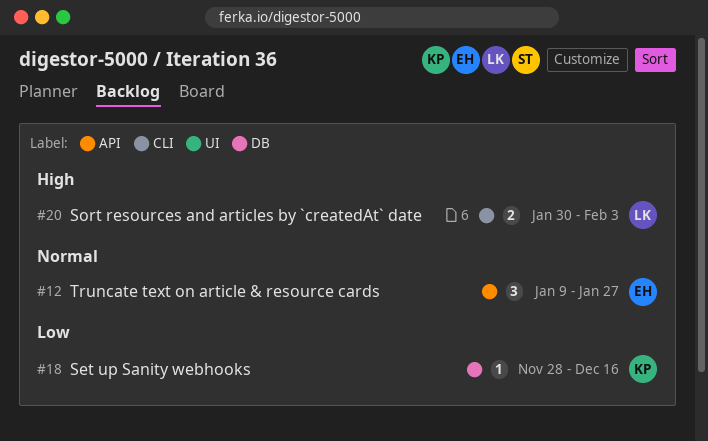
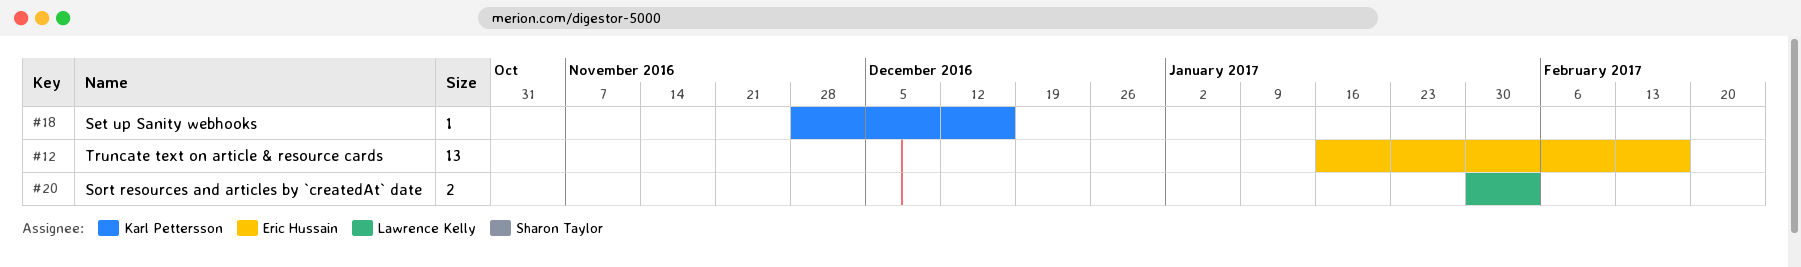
#12, estimate: 3 -> 13
#12, start: Jan 9 -> Jan 16
#12, due: Jan 27 -> Feb 17

